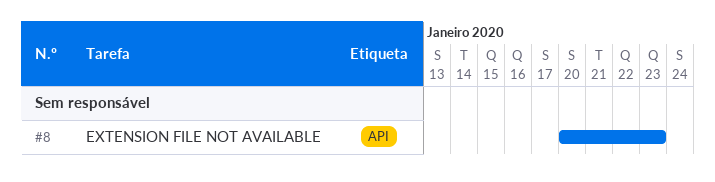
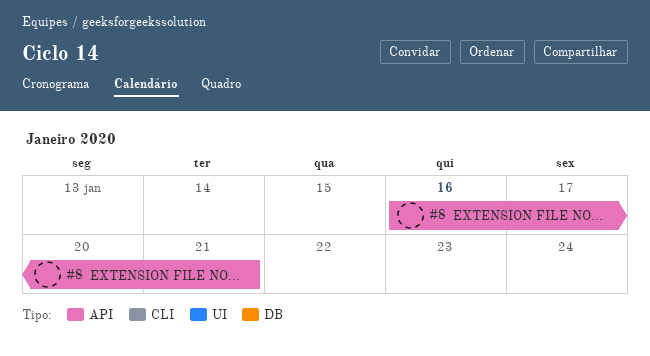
#8, start: Jan 20 -> Jan 16
#8, due: Jan 23 -> Jan 21

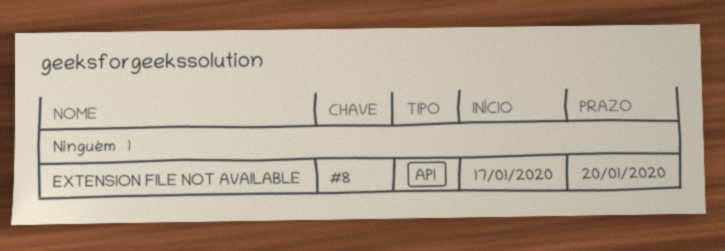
#8, start: Jan 16 -> Jan 17
#8, due: Jan 21 -> Jan 20

